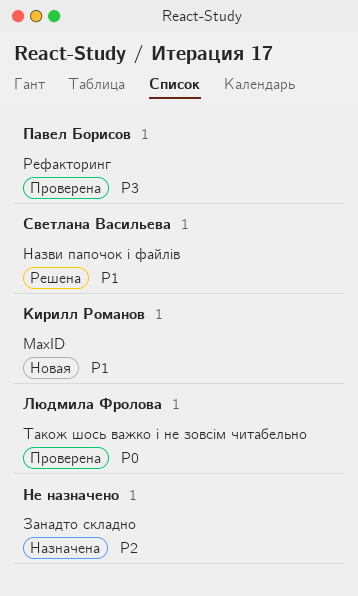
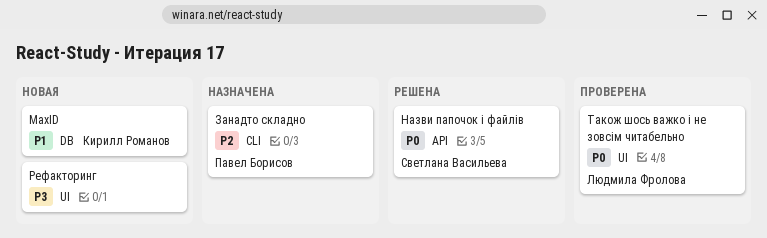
Занадто складно, owner: none -> Павел Борисов
Назви папочок і файлів, priority: P1 -> P0
Рефакторинг, status: Проверена -> Новая
Рефакторинг, owner: Павел Борисов -> none

